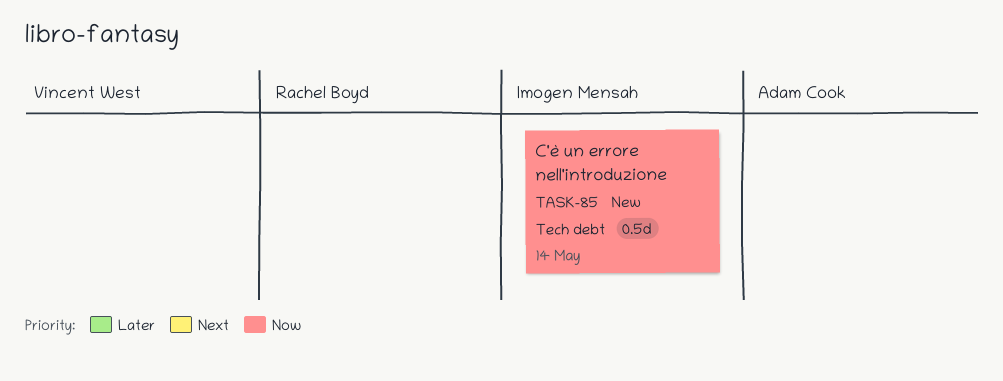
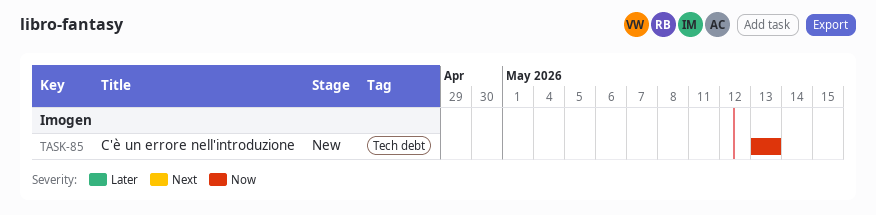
TASK-85, due: May 14 -> May 13

